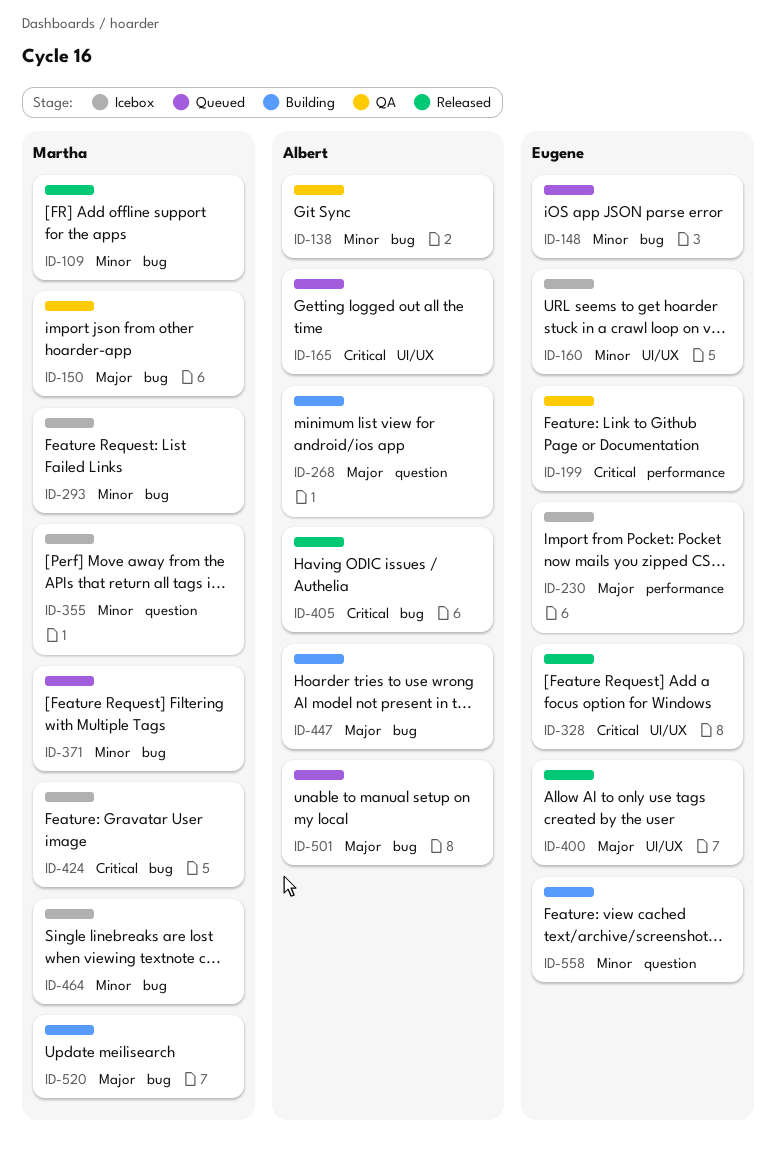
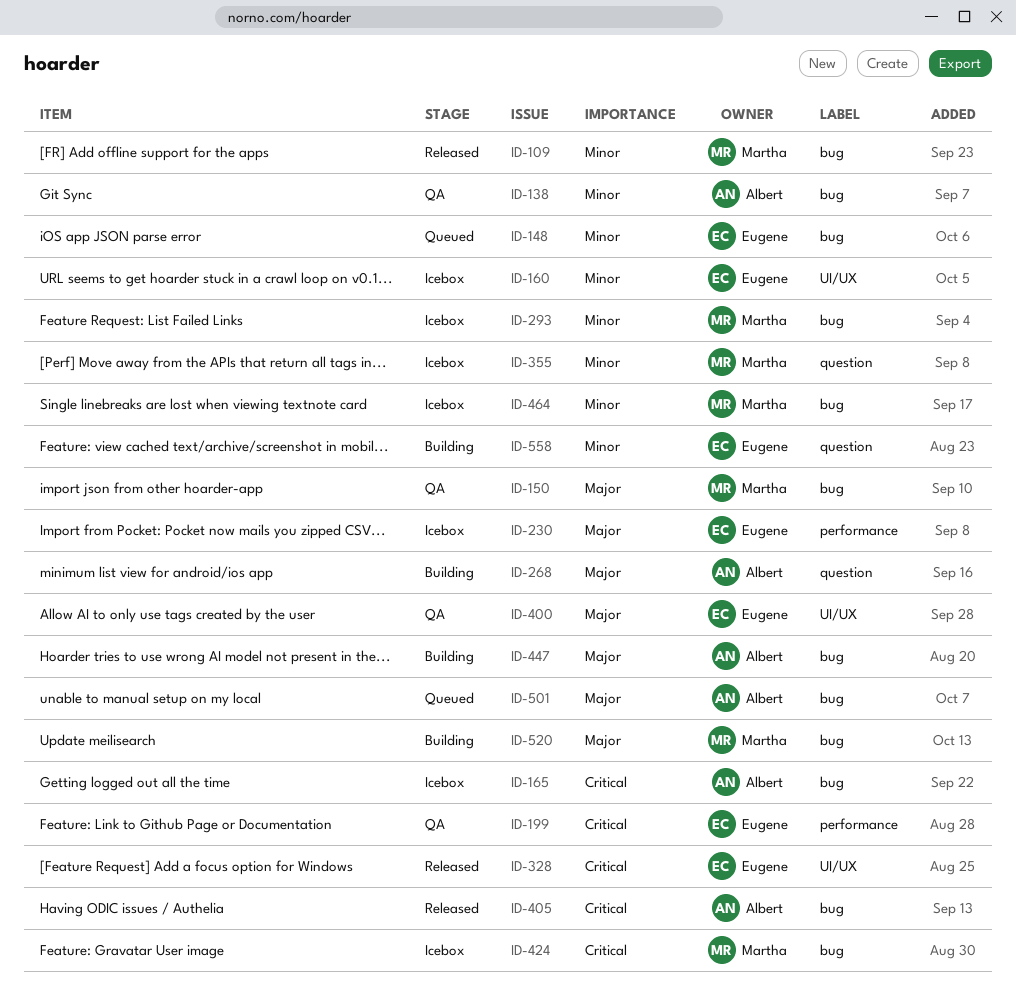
ID-165, status: Queued -> Icebox
ID-165, label: UI/UX -> bug
ID-371: present -> none
ID-400, status: Released -> QA

